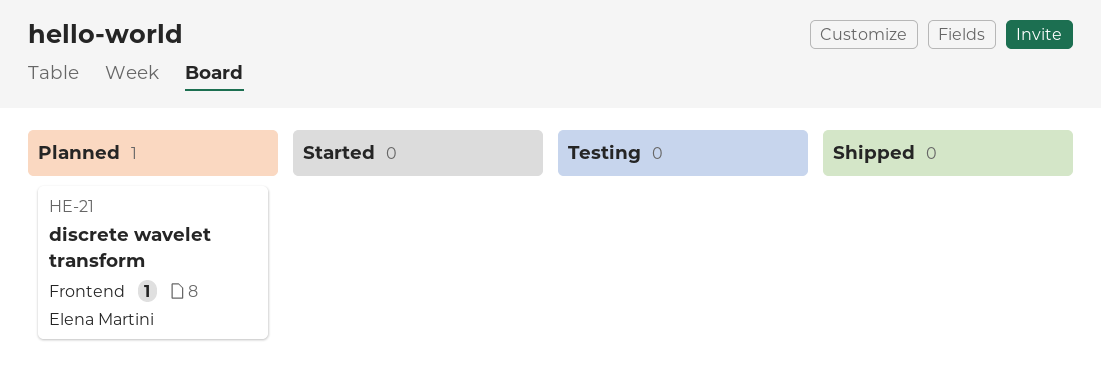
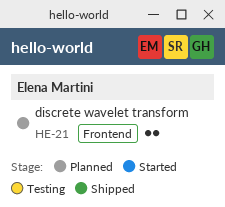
HE-21, estimate: 1 -> 2

